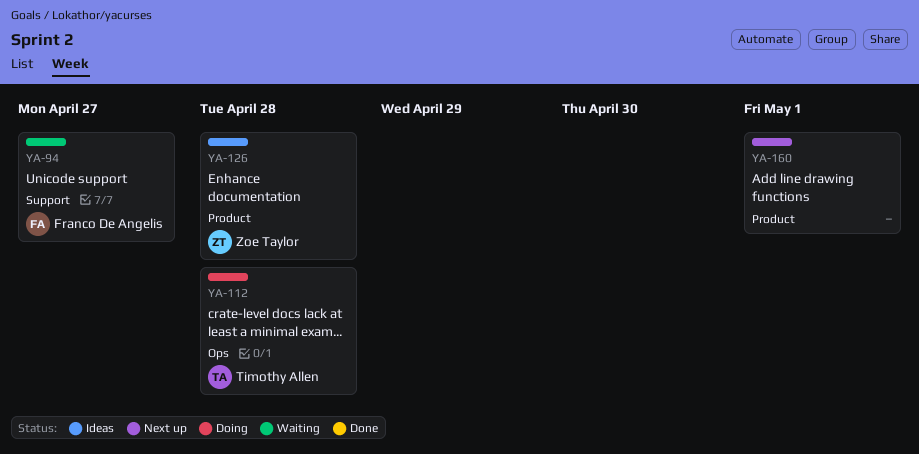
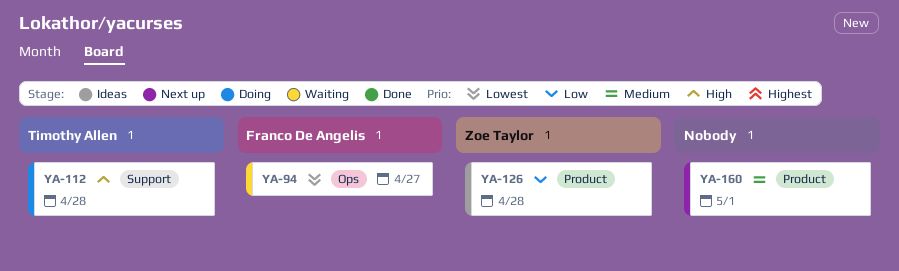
YA-94, label: Support -> Ops
YA-112, label: Ops -> Support

